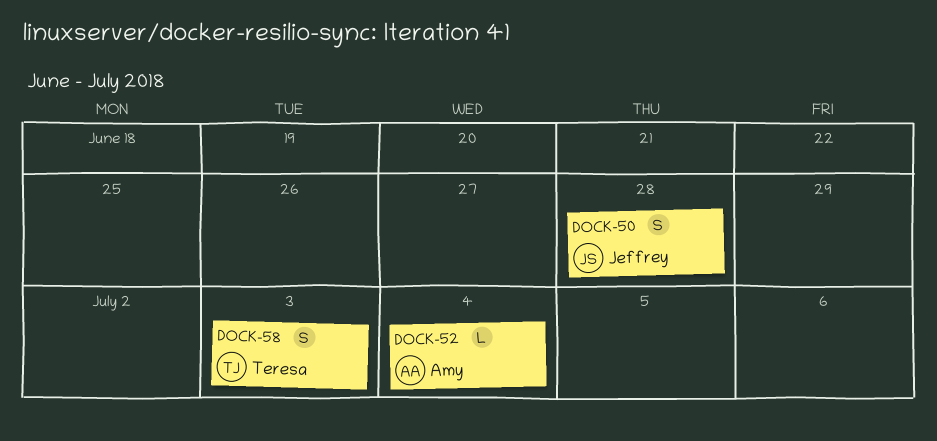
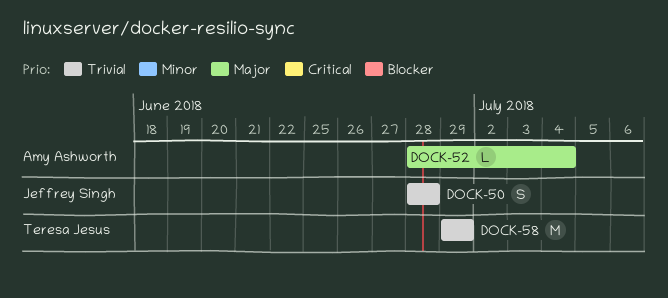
DOCK-58, estimate: S -> M
DOCK-58, due: Jul 3 -> Jun 29

